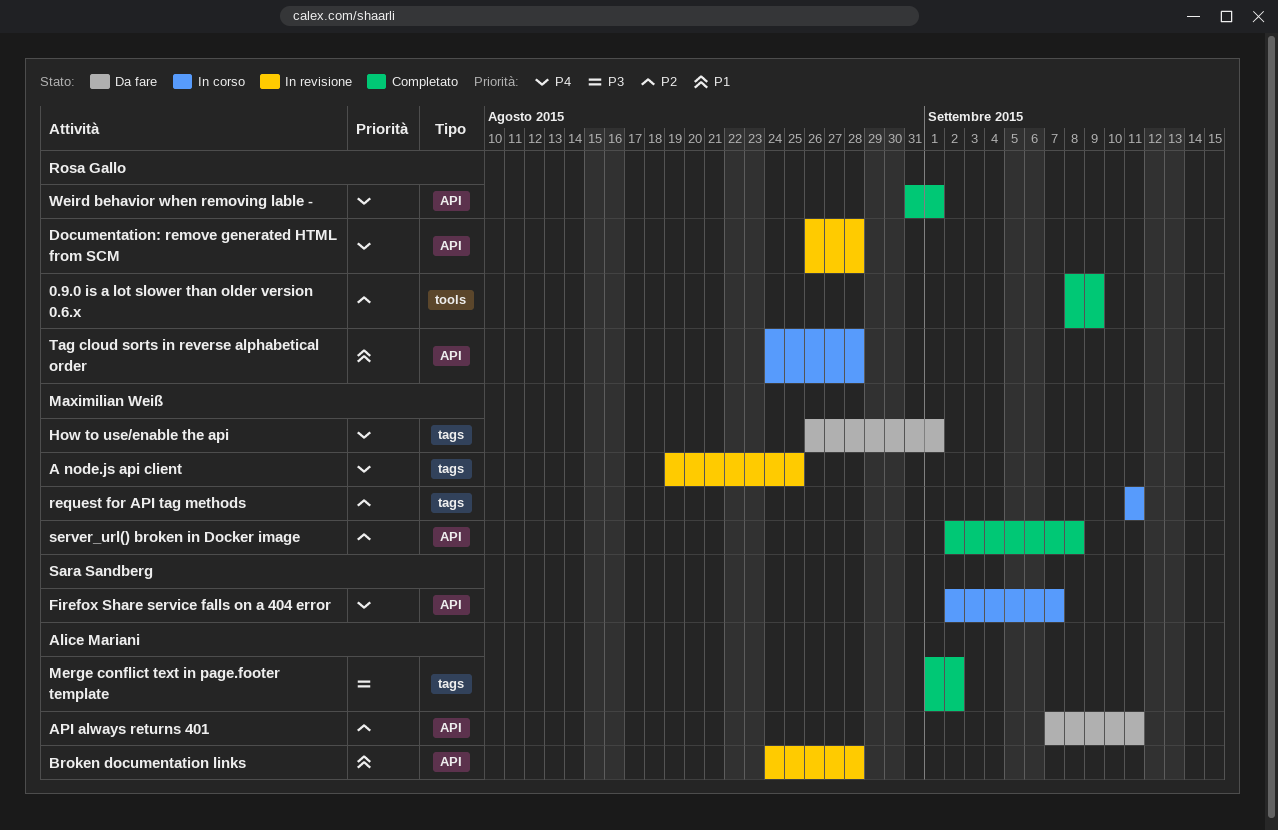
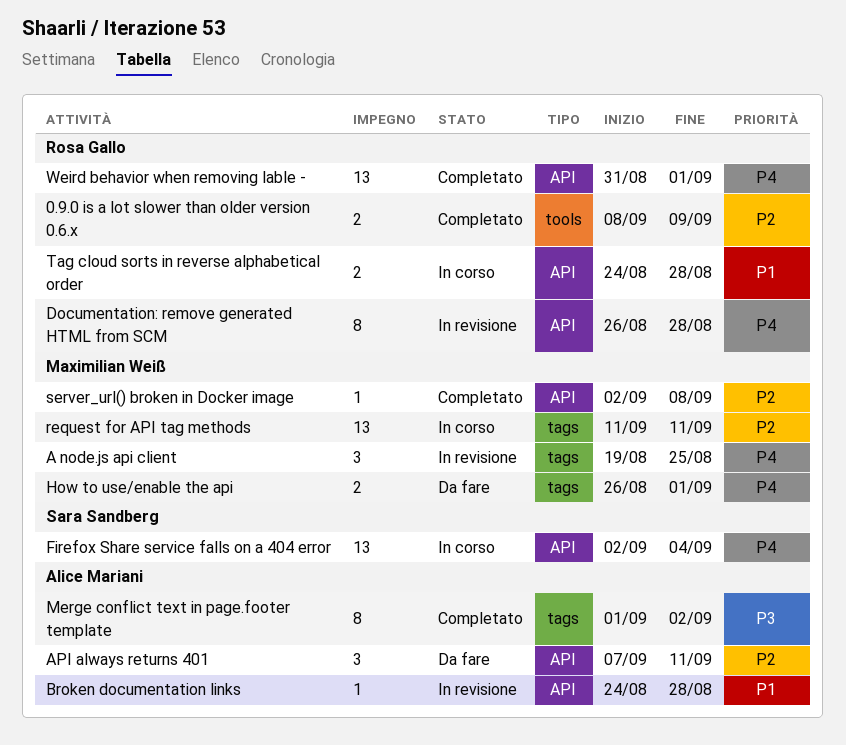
Firefox Share service falls on a 404 error, due: Sep 7 -> Sep 4

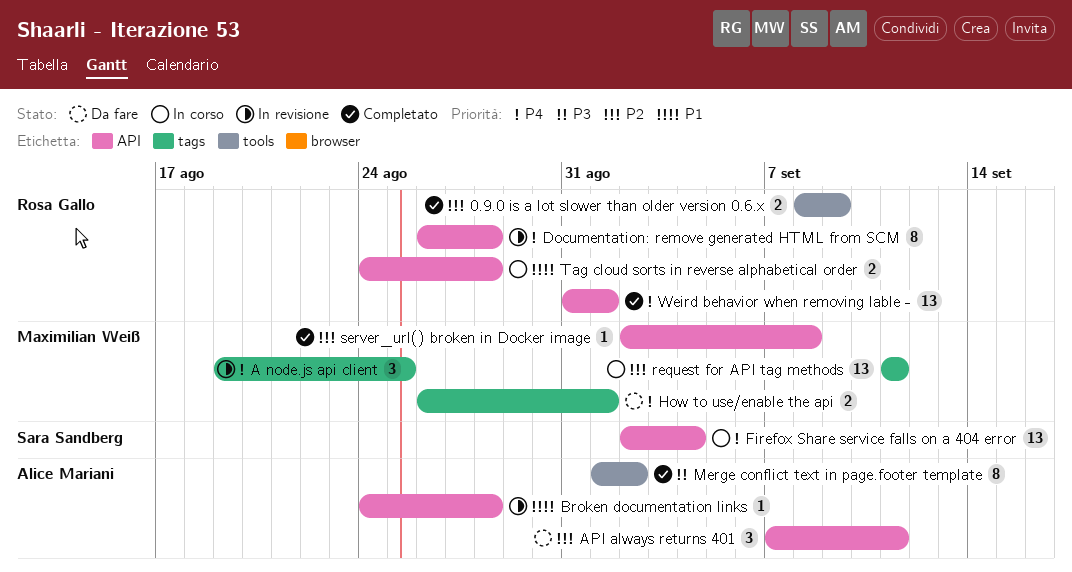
Merge conflict text in page.footer template, label: tags -> tools

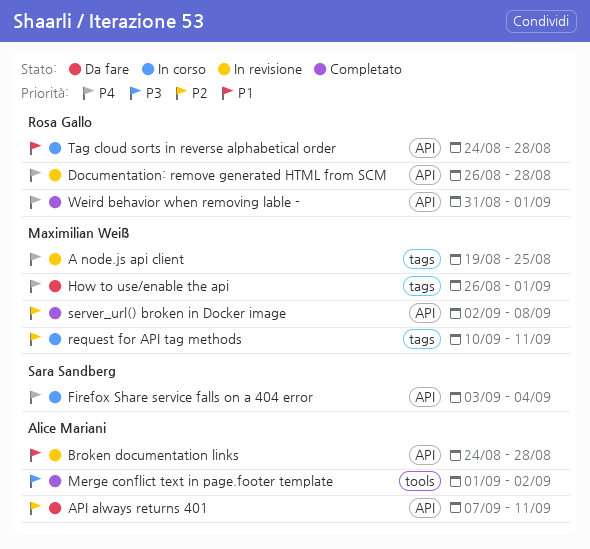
0.9.0 is a lot slower than older version 0.6.x: present -> none
Firefox Share service falls on a 404 error, start: Sep 2 -> Sep 3
request for API tag methods, start: Sep 11 -> Sep 10

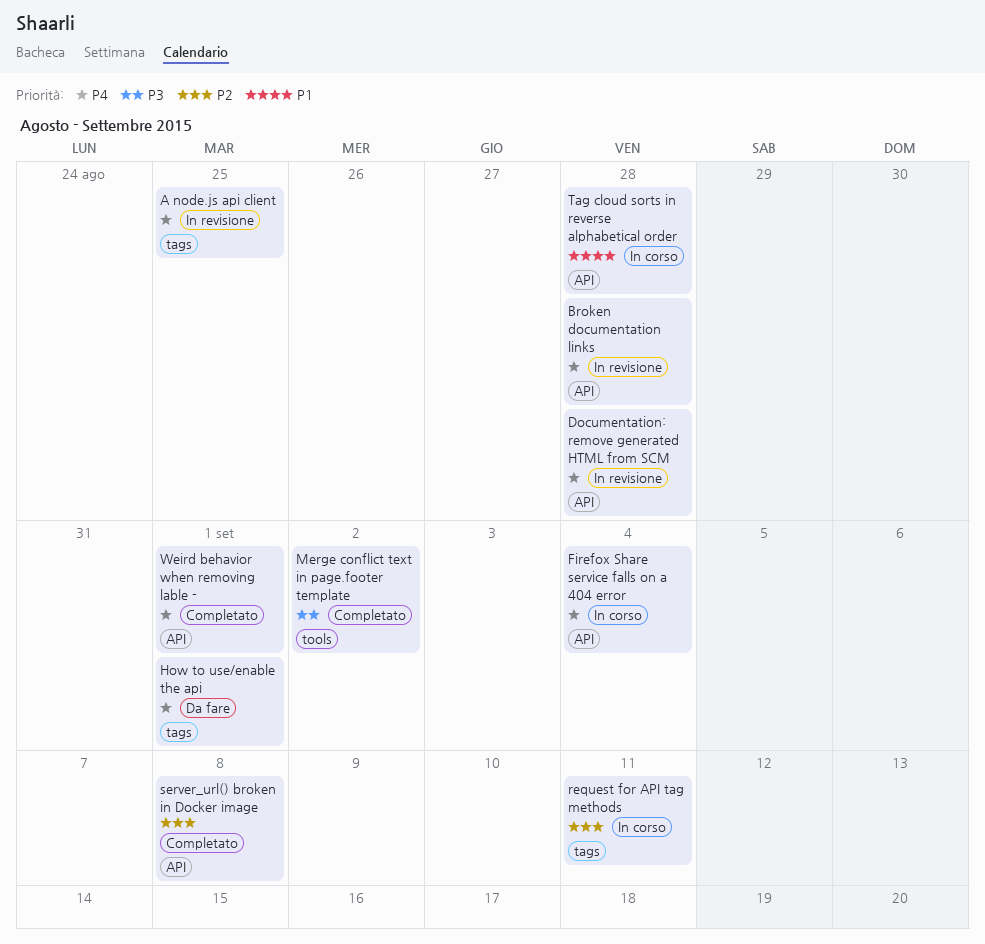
API always returns 401: present -> none
Broken documentation links, priority: P1 -> P4

